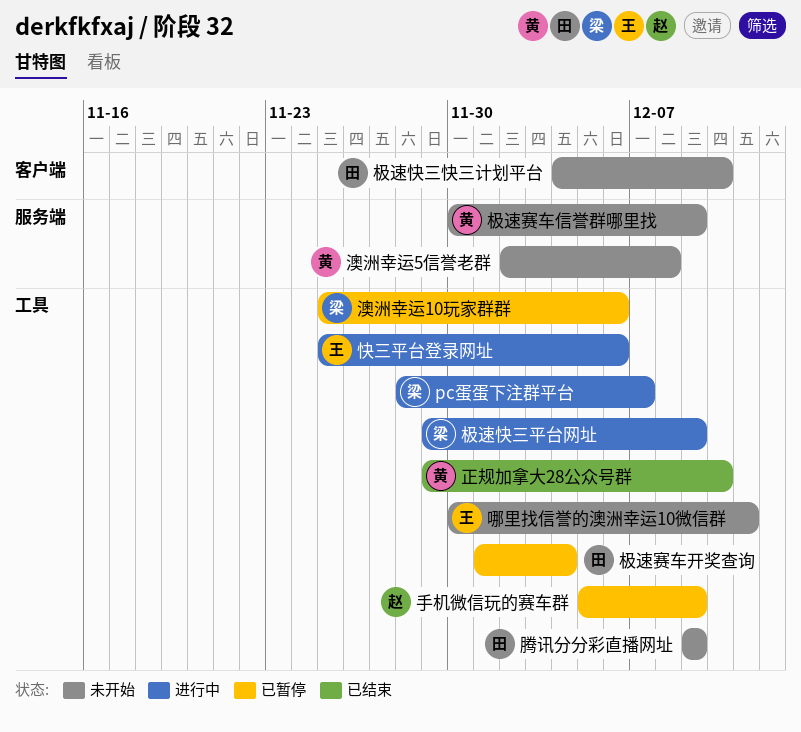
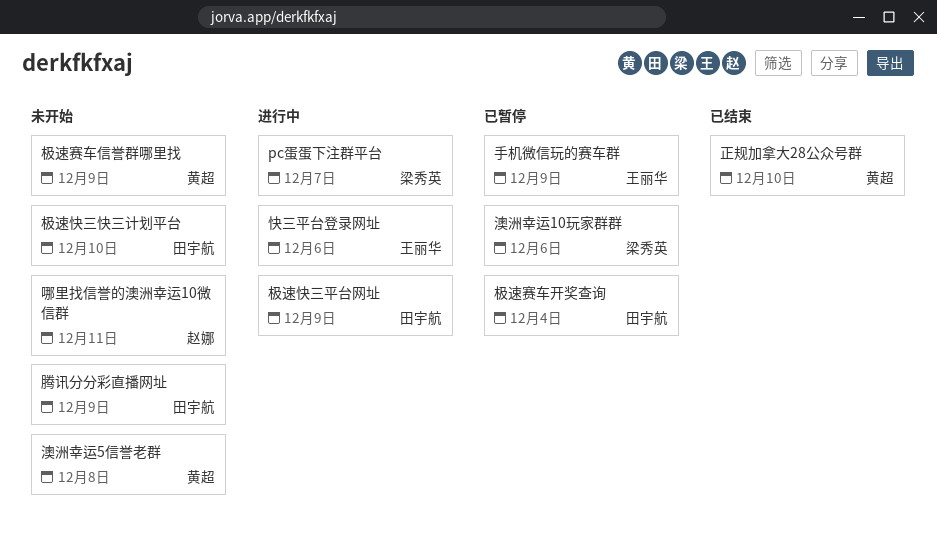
哪里找信誉的澳洲幸运10微信群, owner: 王丽华 -> 赵娜
手机微信玩的赛车群, owner: 赵娜 -> 王丽华
极速快三平台网址, owner: 梁秀英 -> 田宇航

